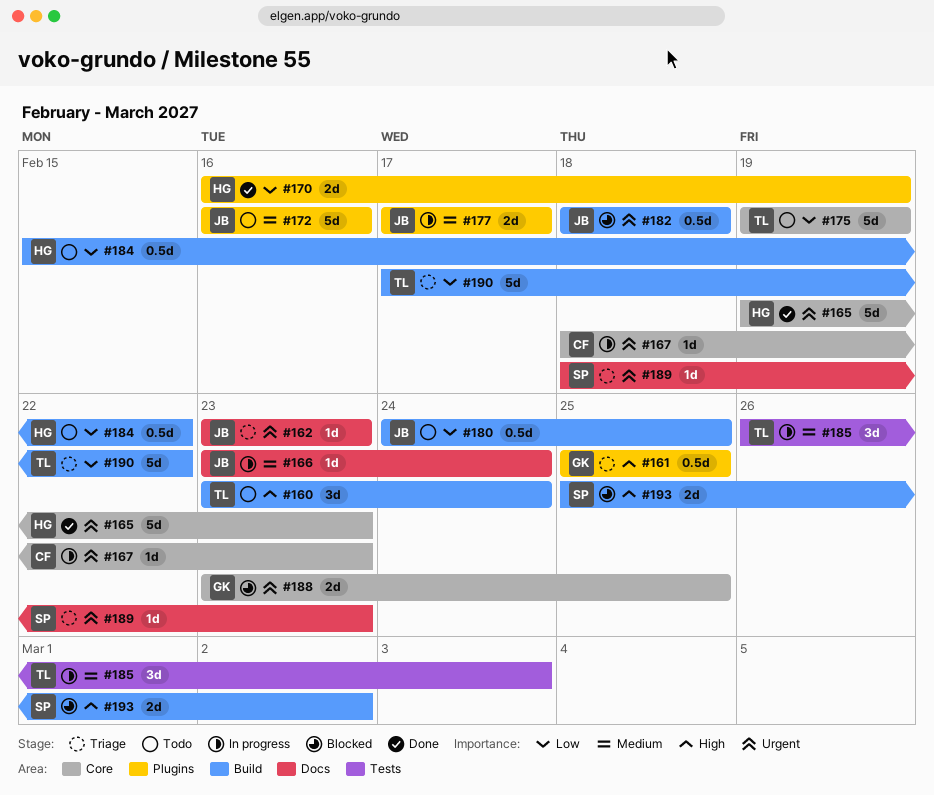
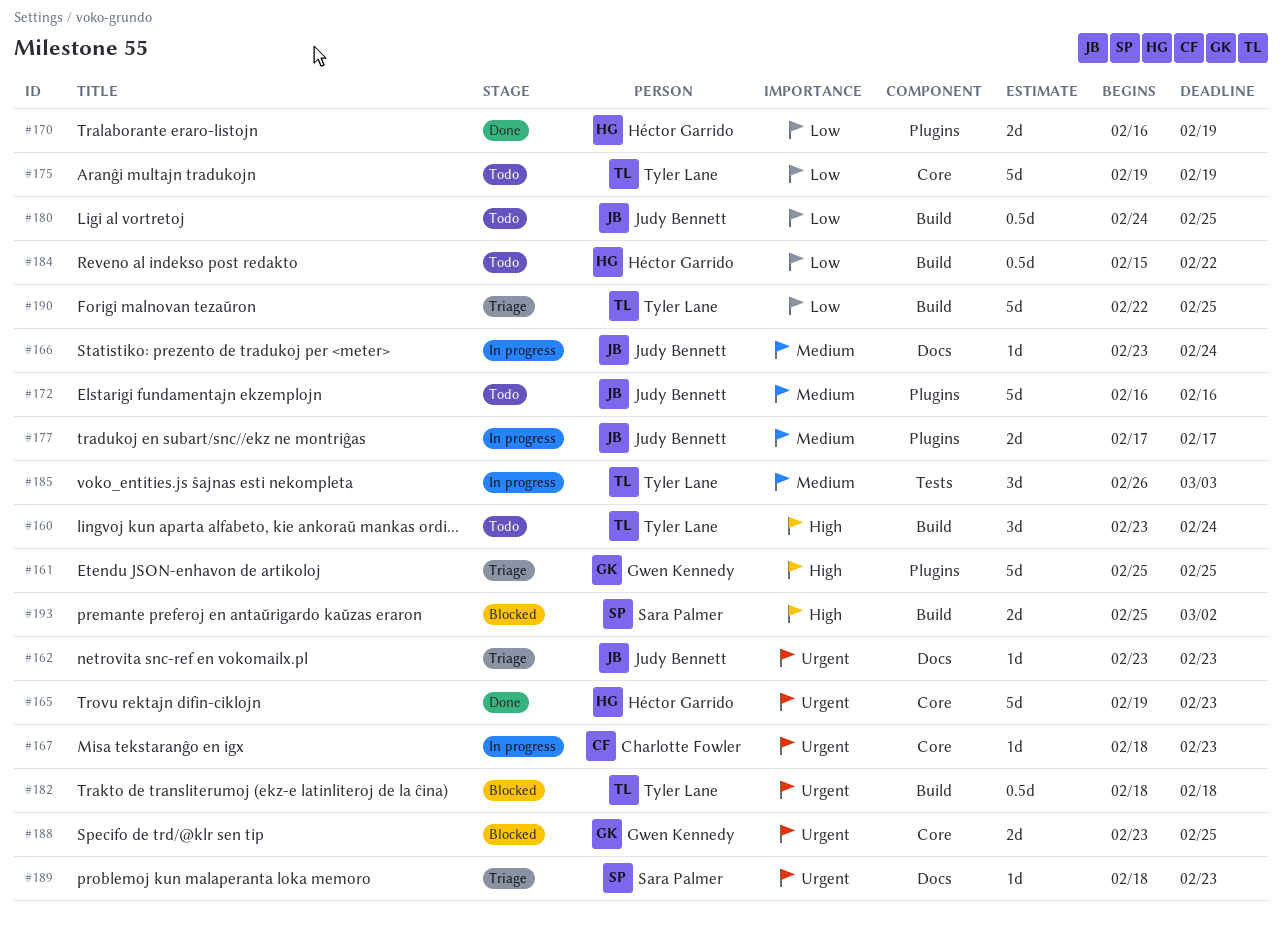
#161, estimate: 0.5d -> 5d
#182, owner: Judy Bennett -> Tyler Lane
#190, start: Feb 17 -> Feb 22
#190, due: Feb 22 -> Feb 25

